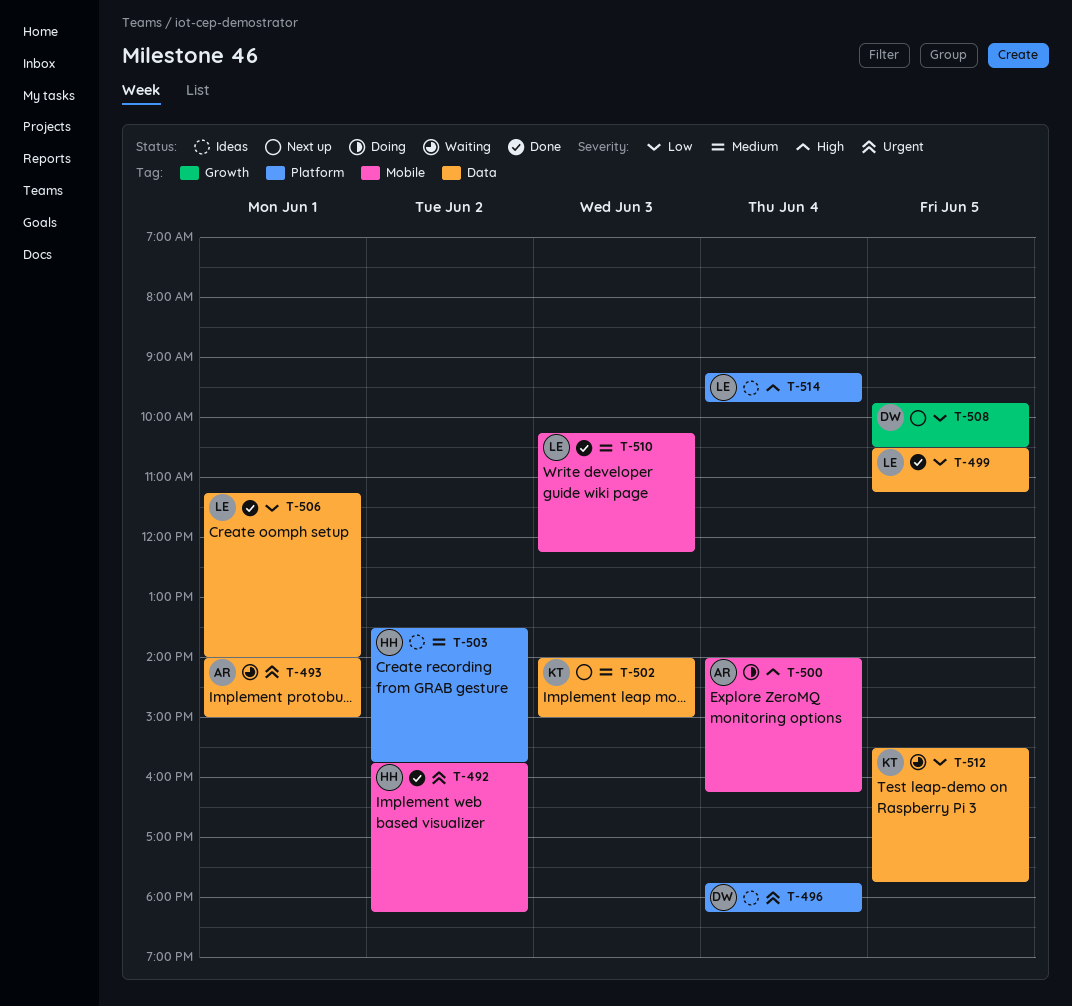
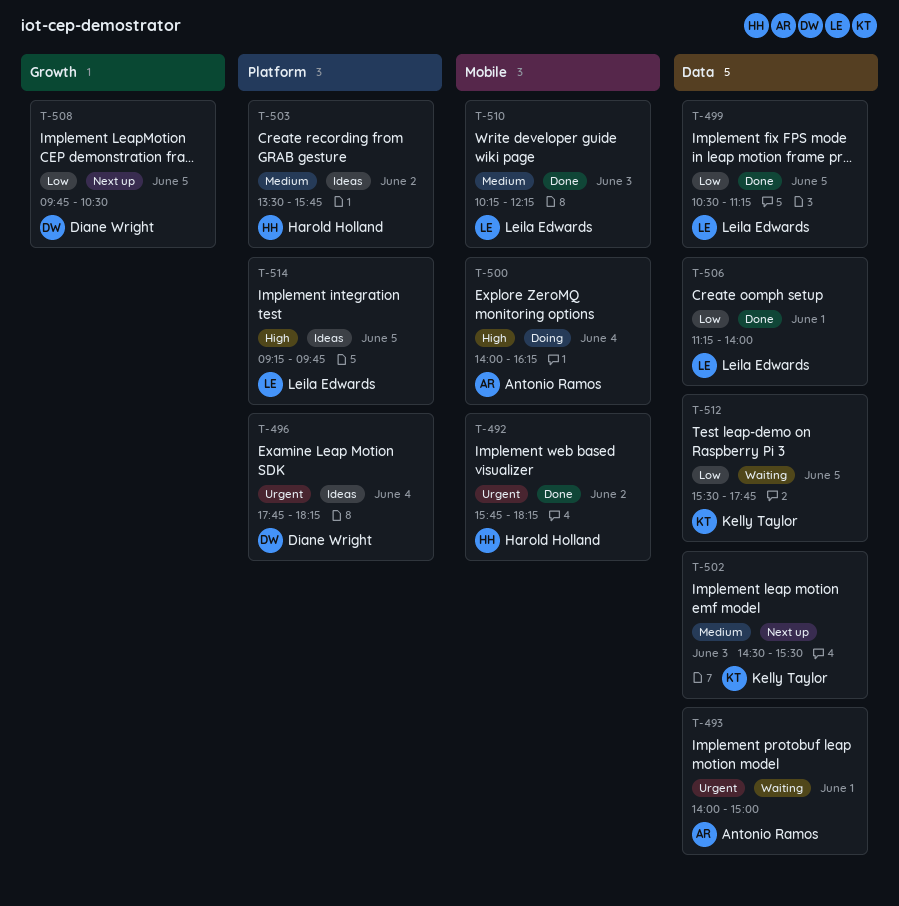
T-502, begins: 14:00 -> 14:30
T-502, ends: 15:00 -> 15:30
T-514, day: Jun 4 -> Jun 5

